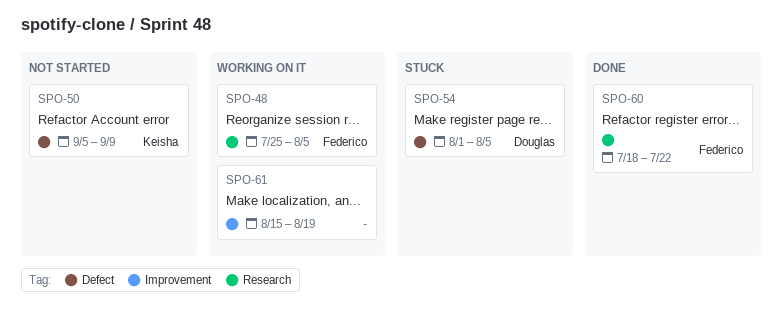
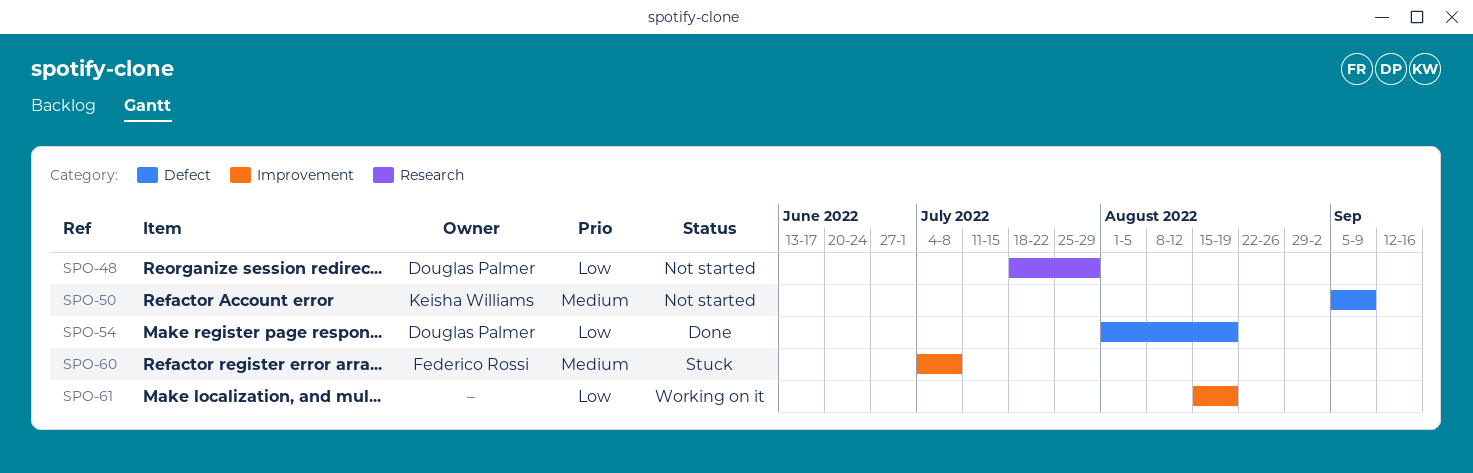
SPO-48, status: Working on it -> Not started
SPO-48, owner: Federico Rossi -> Douglas Palmer
SPO-48, start: Jul 25 -> Jul 18
SPO-48, due: Aug 5 -> Jul 29
SPO-54, status: Stuck -> Done
SPO-54, due: Aug 5 -> Aug 19
SPO-60, status: Done -> Stuck
SPO-60, label: Research -> Improvement
SPO-60, start: Jul 18 -> Jul 4
SPO-60, due: Jul 22 -> Jul 8

